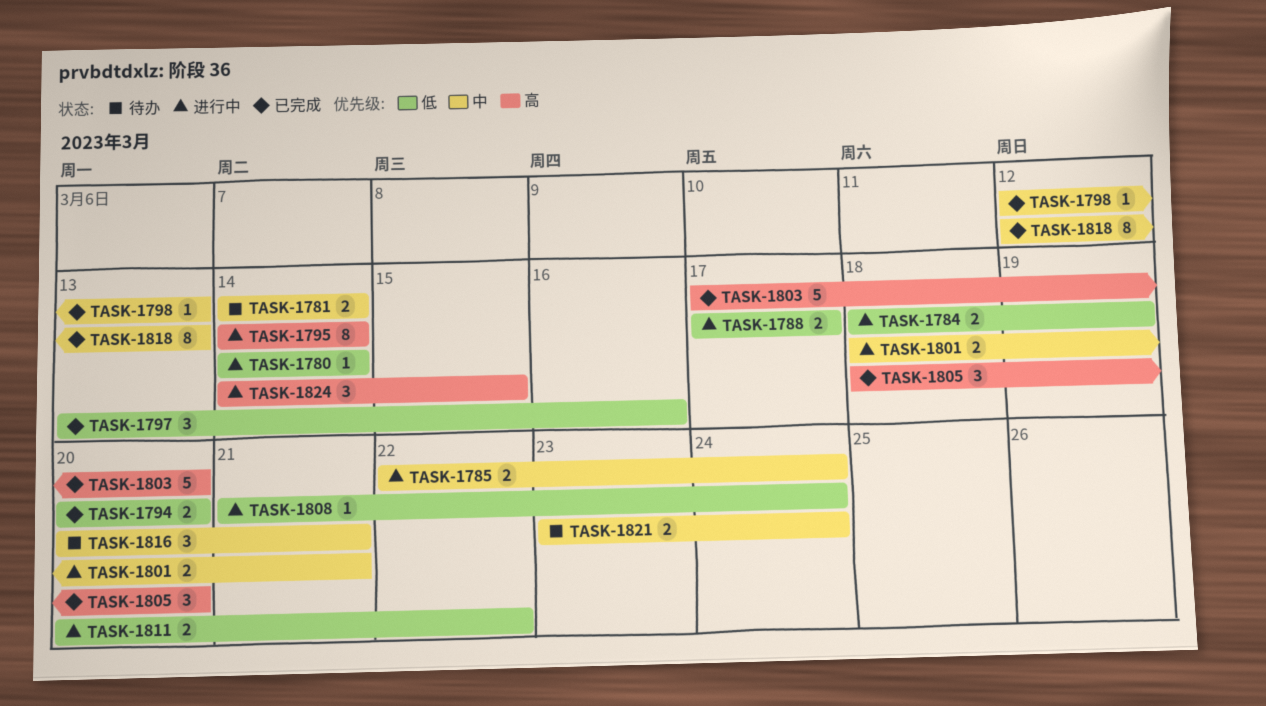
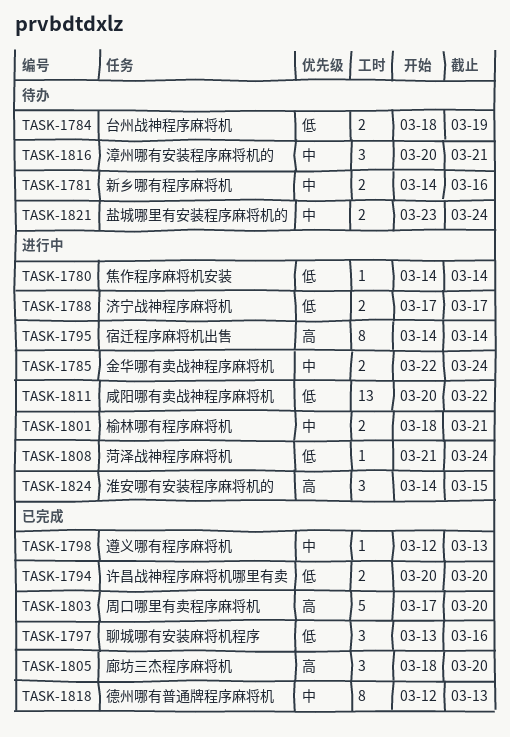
TASK-1781, due: Mar 14 -> Mar 16
TASK-1784, status: 进行中 -> 待办
TASK-1811, estimate: 2 -> 13

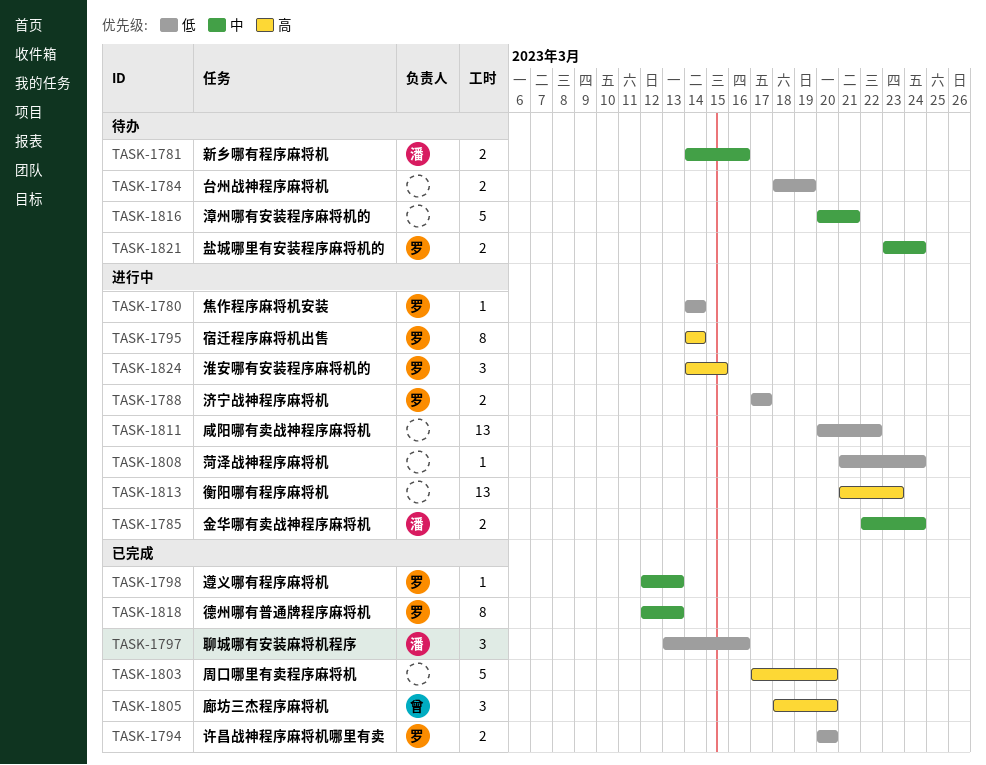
TASK-1801: present -> none
TASK-1813: none -> present
TASK-1816, estimate: 3 -> 5

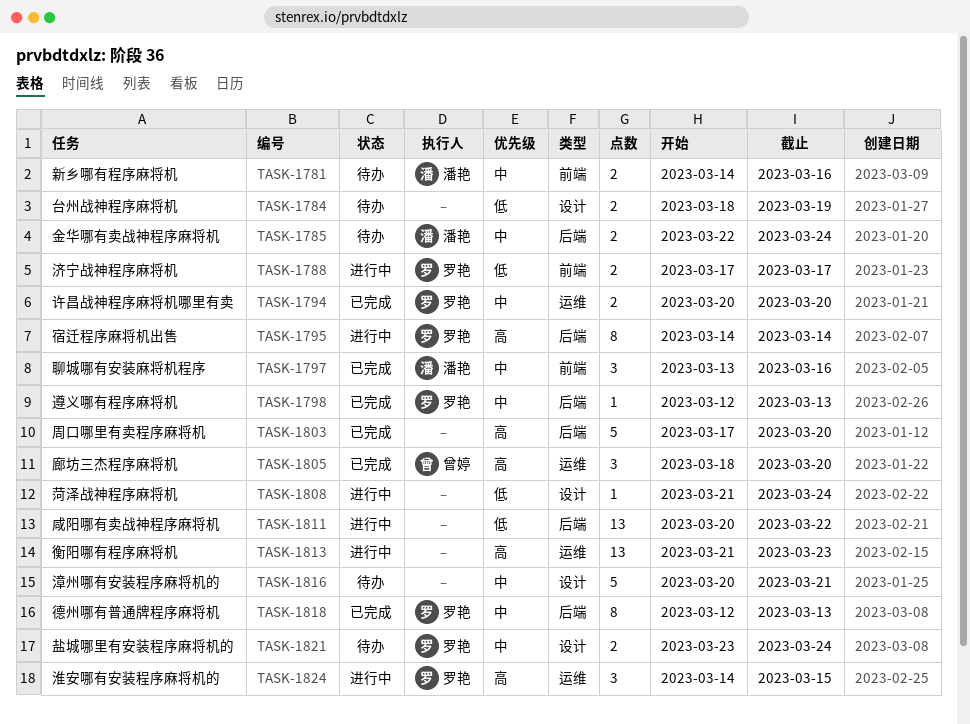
TASK-1780: present -> none
TASK-1785, status: 进行中 -> 待办
TASK-1794, priority: 低 -> 中
TASK-1797, priority: 低 -> 中

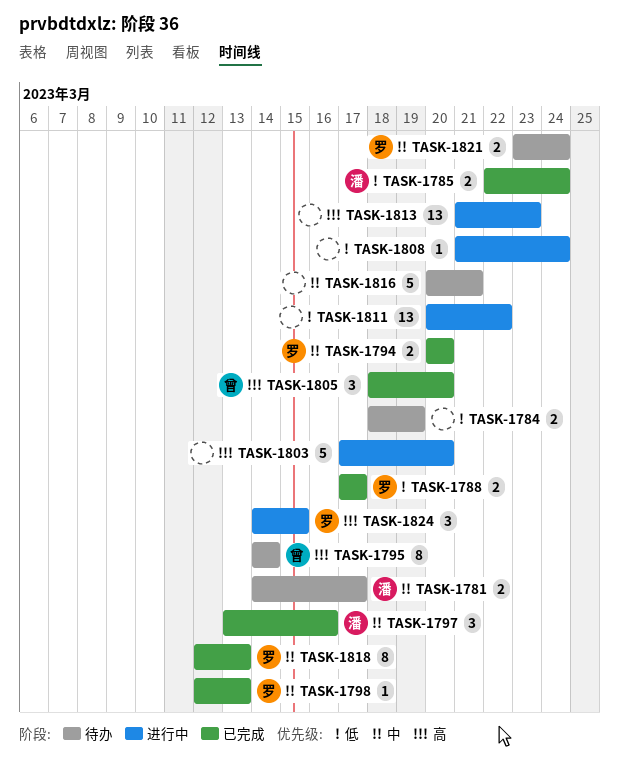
TASK-1781, due: Mar 16 -> Mar 17
TASK-1785, status: 待办 -> 已完成
TASK-1785, priority: 中 -> 低
TASK-1788, status: 进行中 -> 已完成
TASK-1795, status: 进行中 -> 待办
TASK-1795, owner: 罗艳 -> 曾婷
TASK-1803, status: 已完成 -> 进行中

